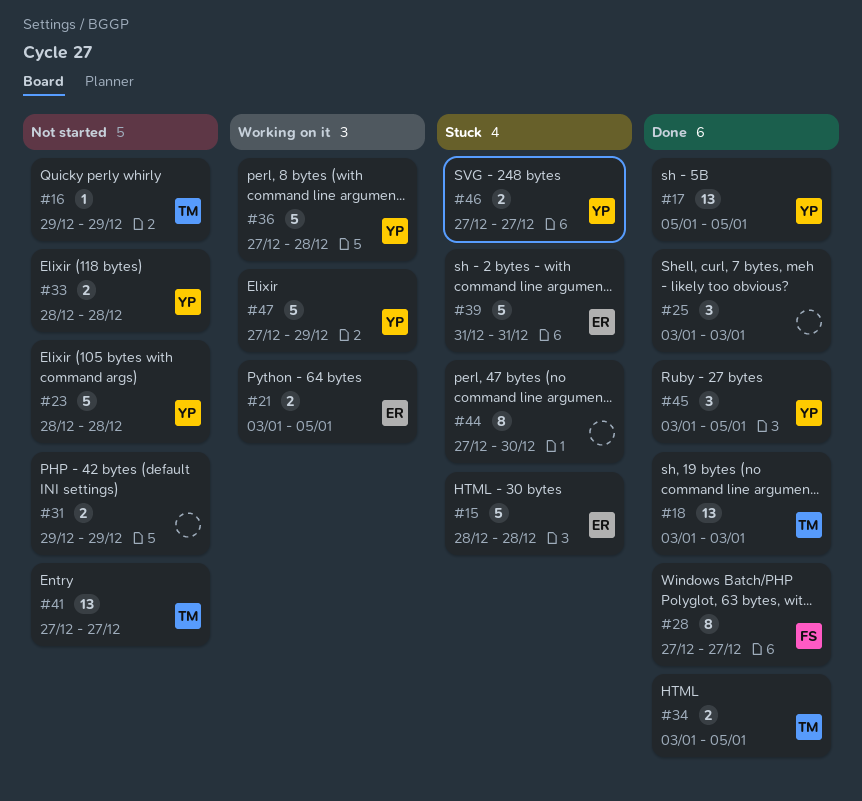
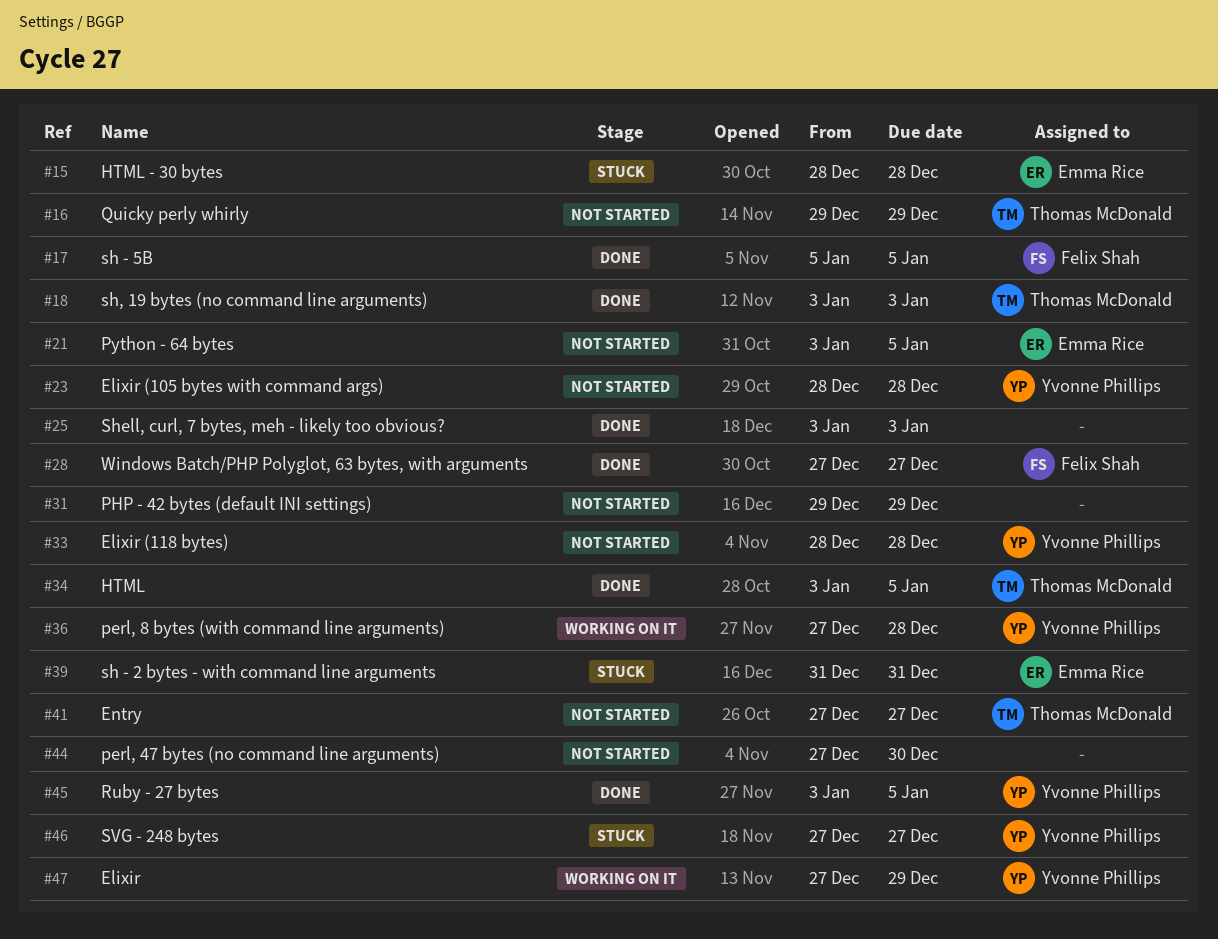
#17, owner: Yvonne Phillips -> Felix Shah
#21, status: Working on it -> Not started
#44, status: Stuck -> Not started

